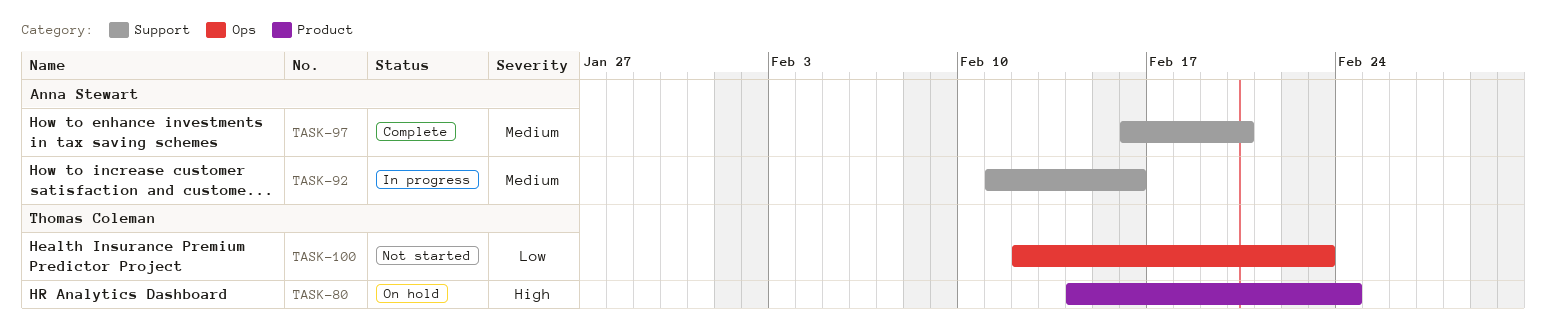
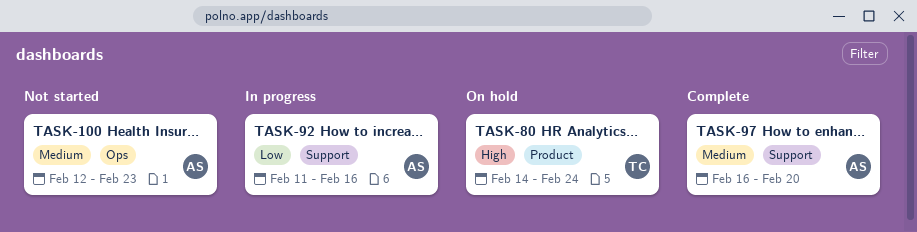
TASK-92, priority: Medium -> Low
TASK-100, owner: Thomas Coleman -> Anna Stewart
TASK-100, priority: Low -> Medium

